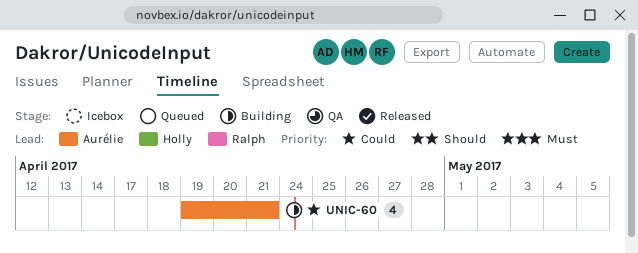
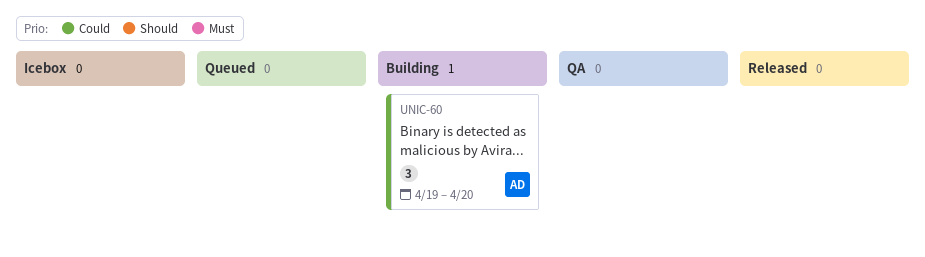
UNIC-60, estimate: 4 -> 3
UNIC-60, due: Apr 21 -> Apr 20

